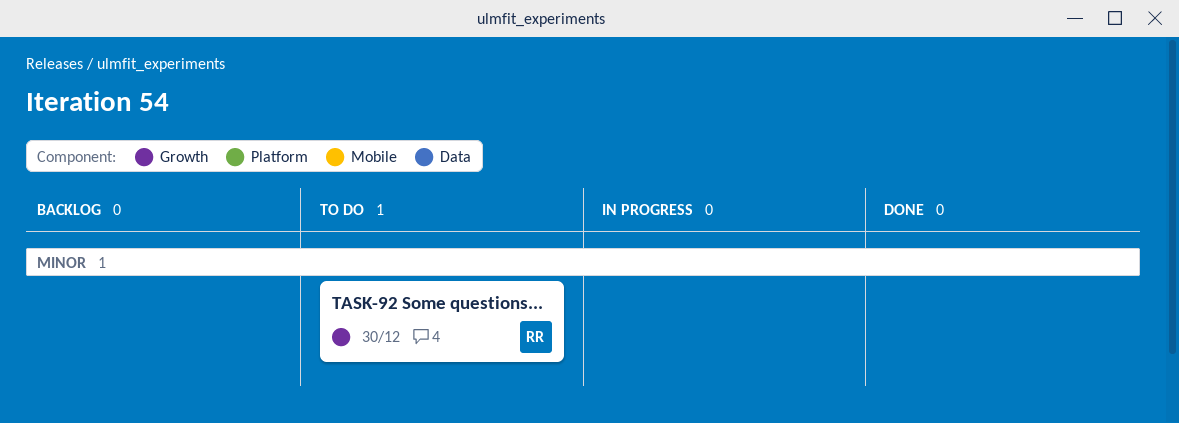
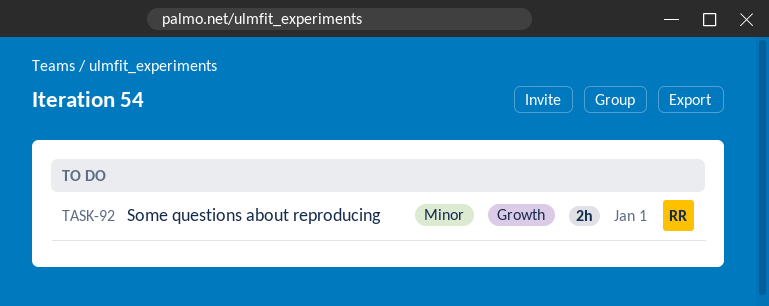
TASK-92, due: Dec 30 -> Jan 1

